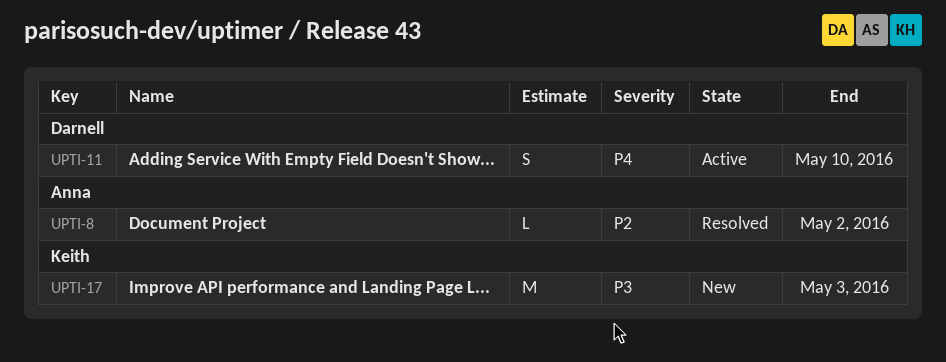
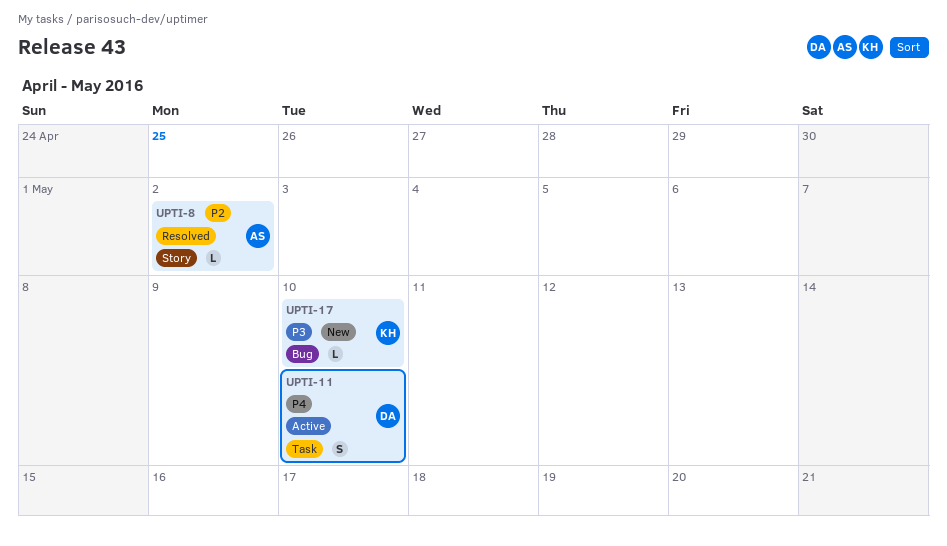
UPTI-17, estimate: M -> L
UPTI-17, due: May 3 -> May 10

